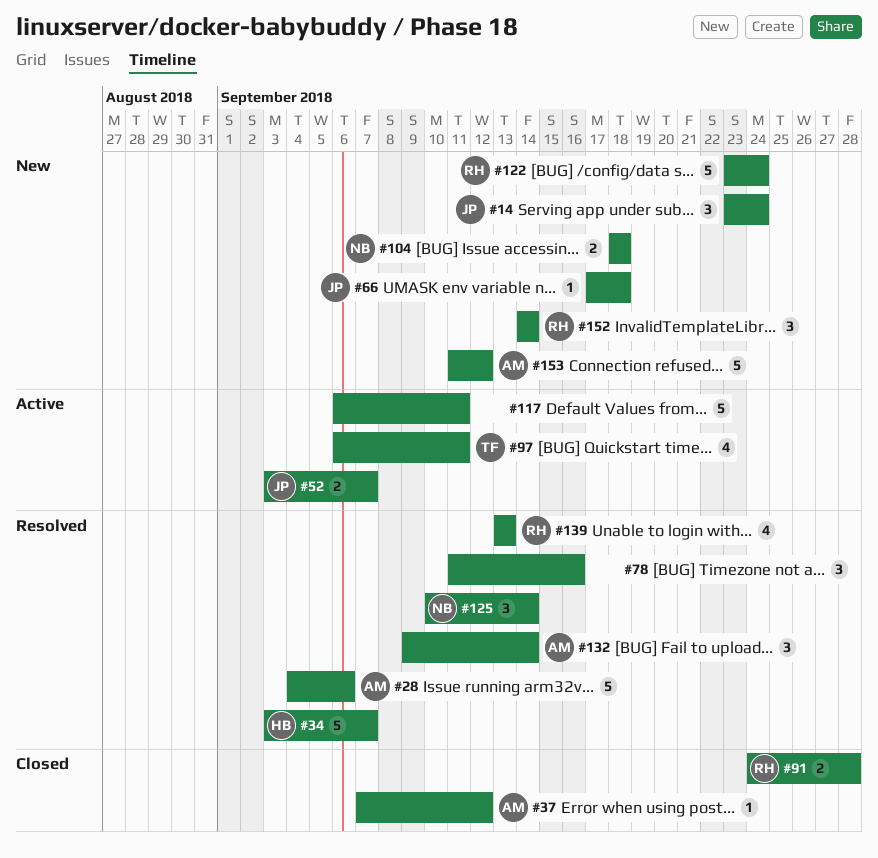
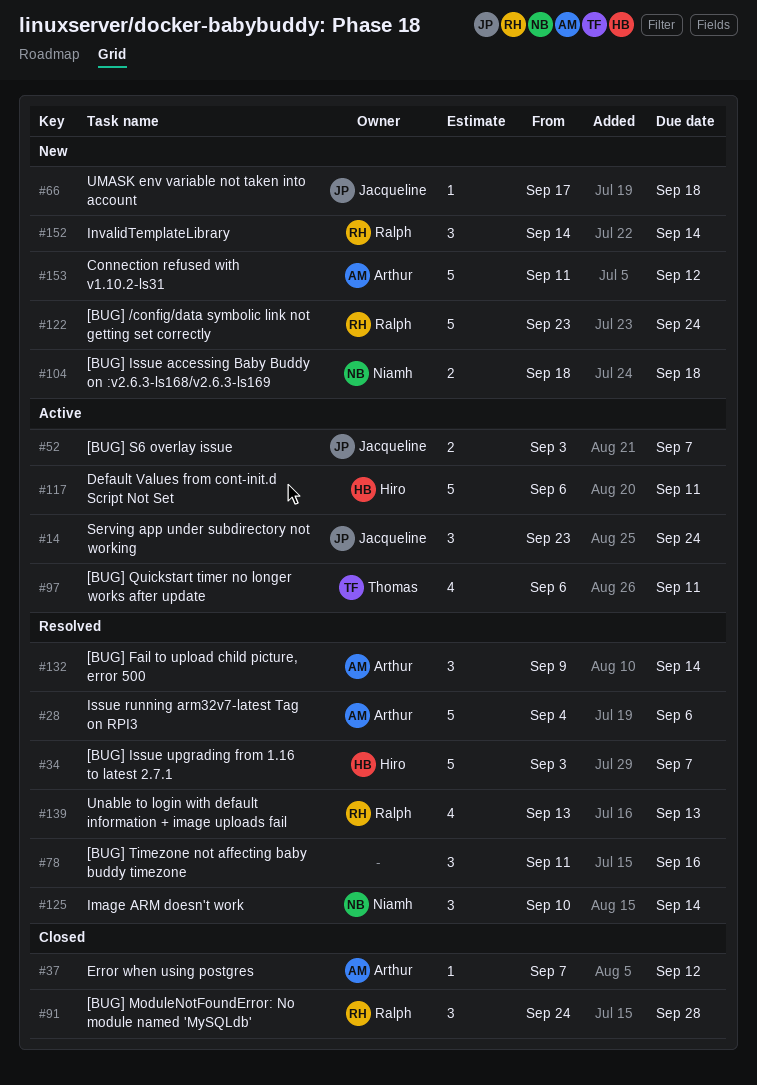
#14, status: New -> Active
#91, estimate: 2 -> 3
#117, owner: none -> Hiro

